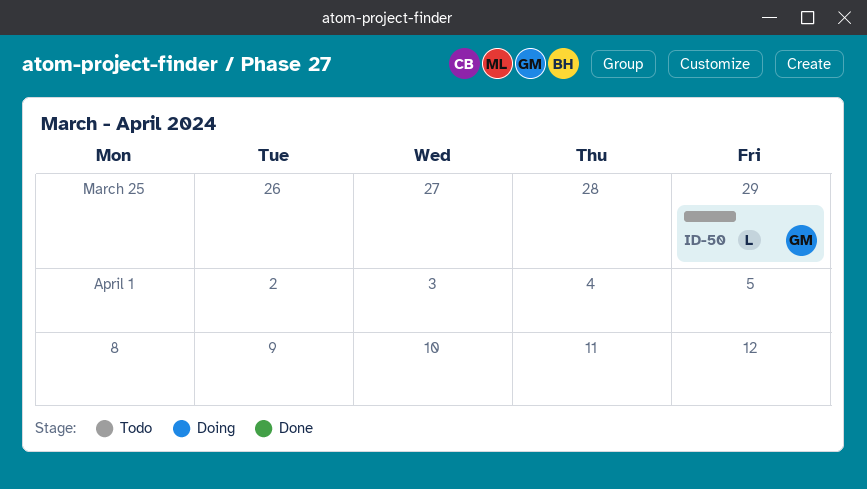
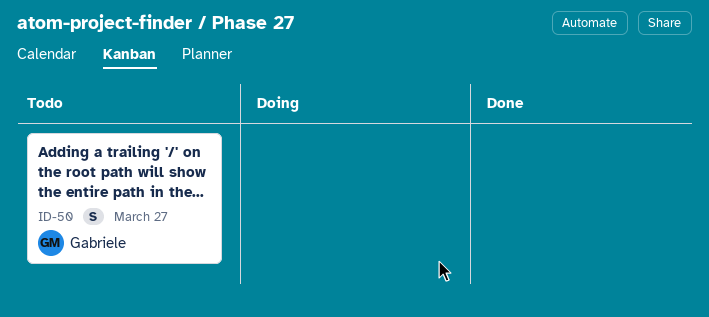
ID-50, estimate: L -> S
ID-50, due: Mar 29 -> Mar 27

